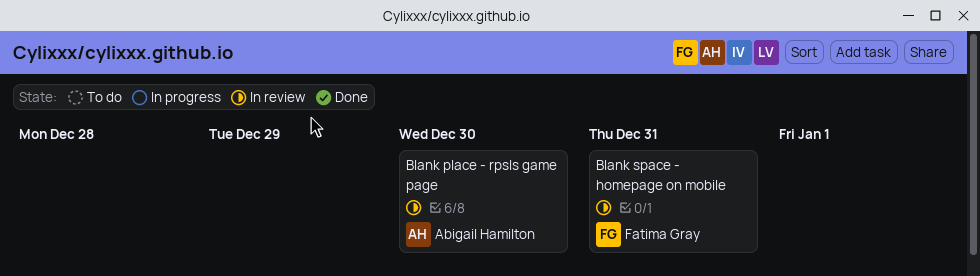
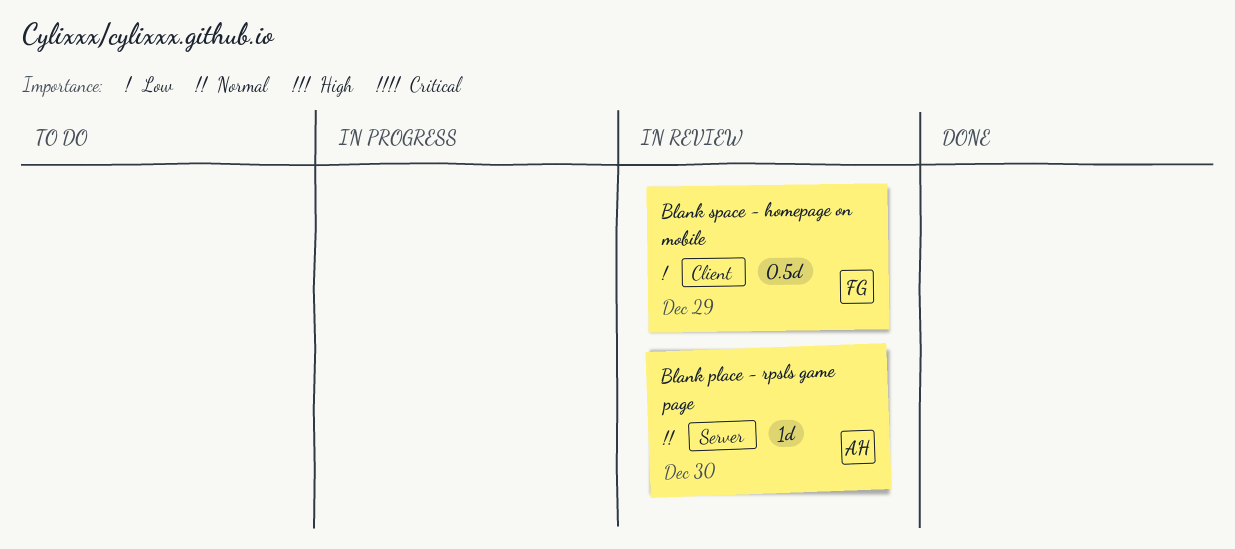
Blank space - homepage on mobile, due: Dec 31 -> Dec 29

